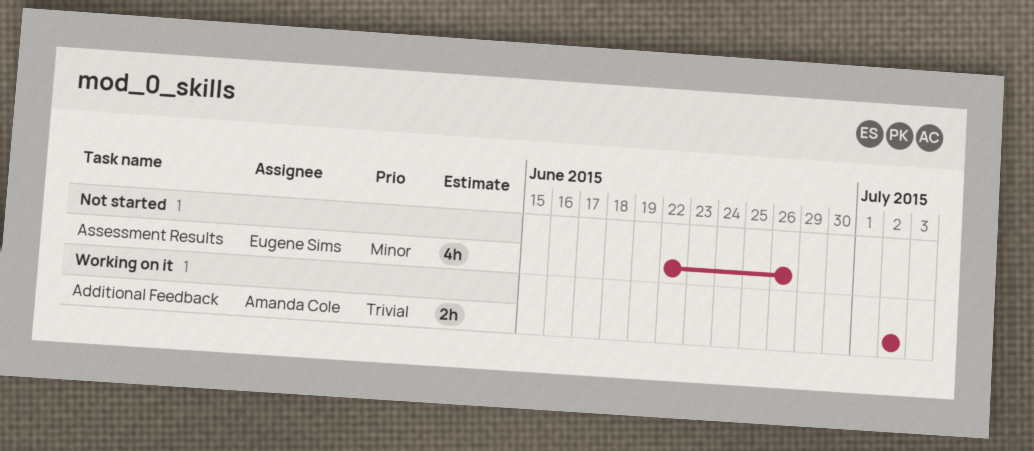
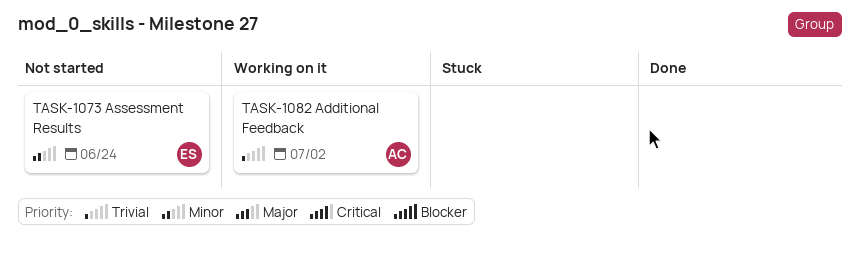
Assessment Results, due: Jun 26 -> Jun 24

